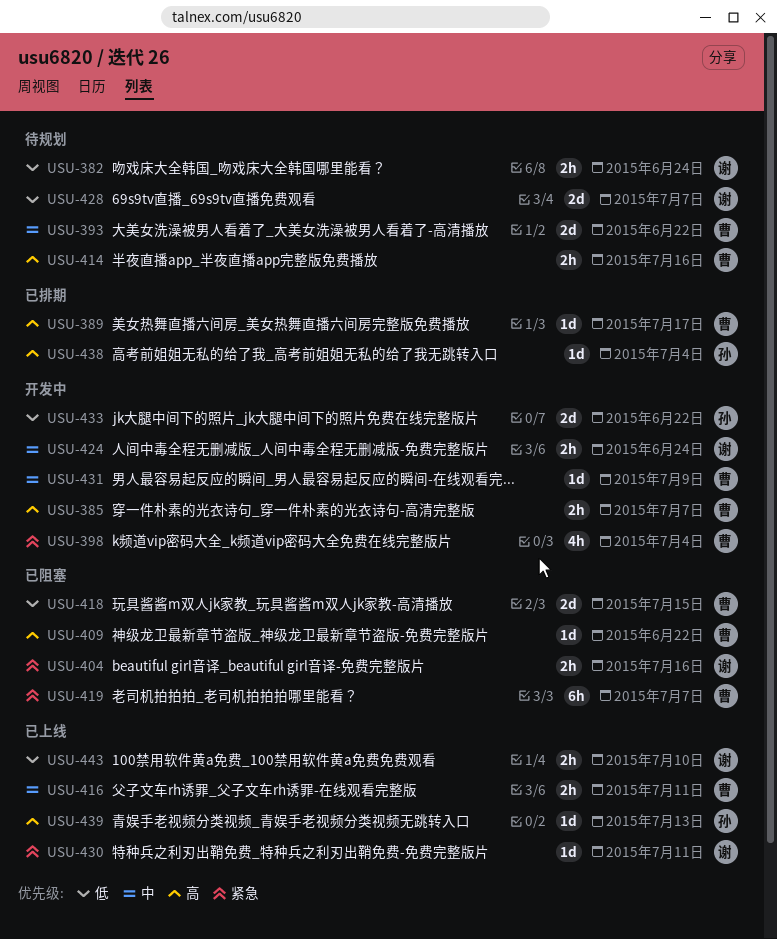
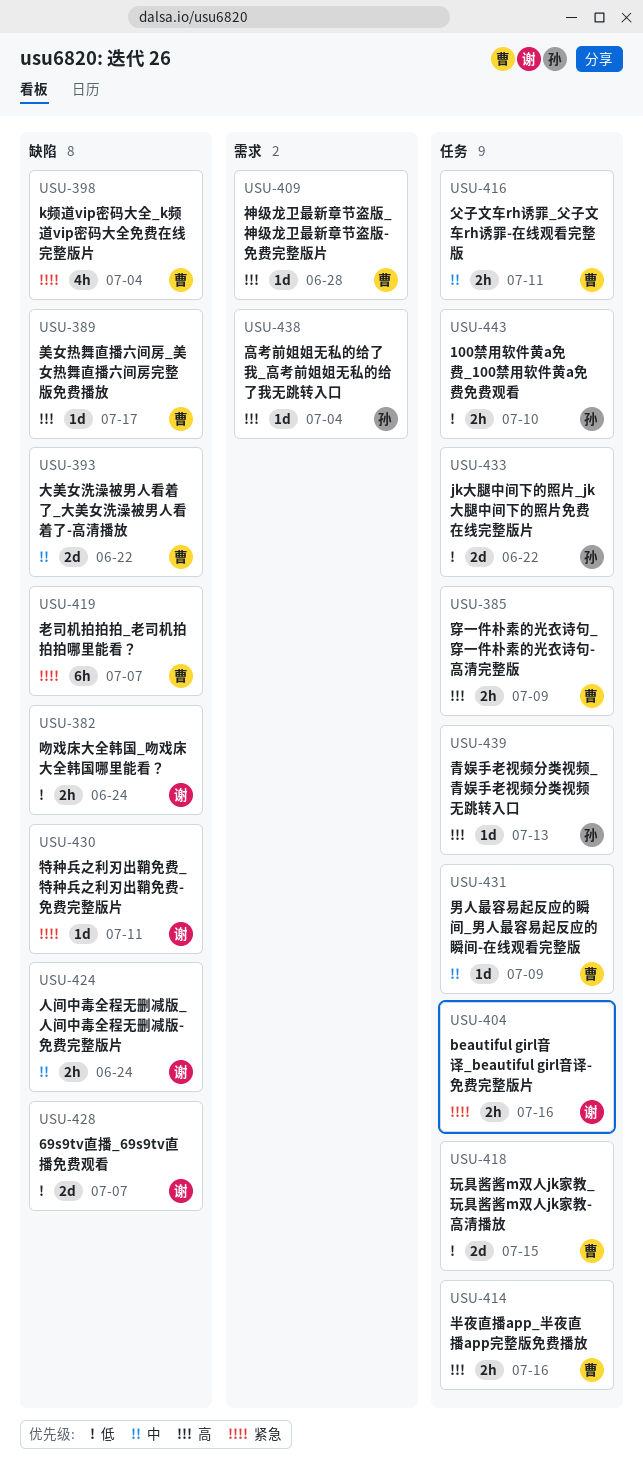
USU-385, due: Jul 7 -> Jul 9
USU-409, due: Jun 22 -> Jun 28
USU-443, owner: 谢 -> 孙

